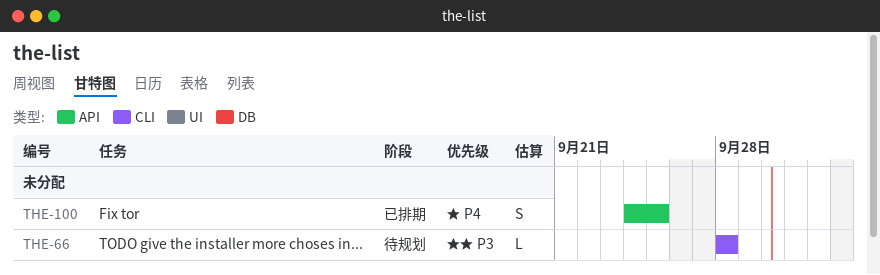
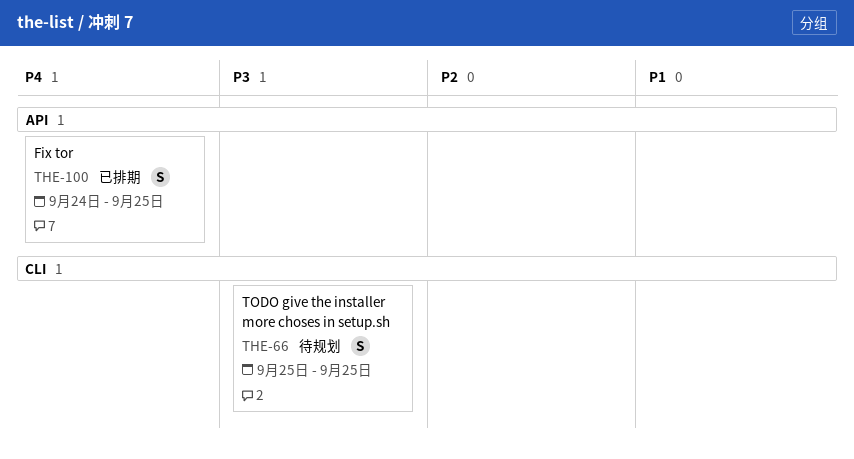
THE-66, estimate: L -> S
THE-66, start: Sep 28 -> Sep 25
THE-66, due: Sep 28 -> Sep 25

